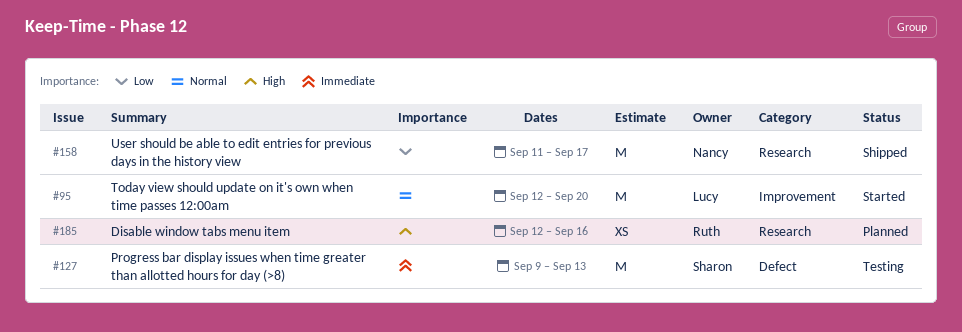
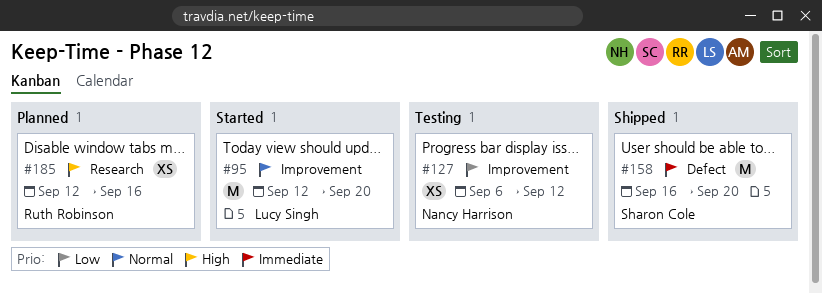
#127, owner: Sharon Cole -> Nancy Harrison
#127, priority: Immediate -> Low
#127, label: Defect -> Improvement
#127, estimate: M -> XS
#127, start: Sep 9 -> Sep 6
#127, due: Sep 13 -> Sep 12
#158, owner: Nancy Harrison -> Sharon Cole
#158, priority: Low -> Immediate
#158, label: Research -> Defect
#158, start: Sep 11 -> Sep 16
#158, due: Sep 17 -> Sep 20

